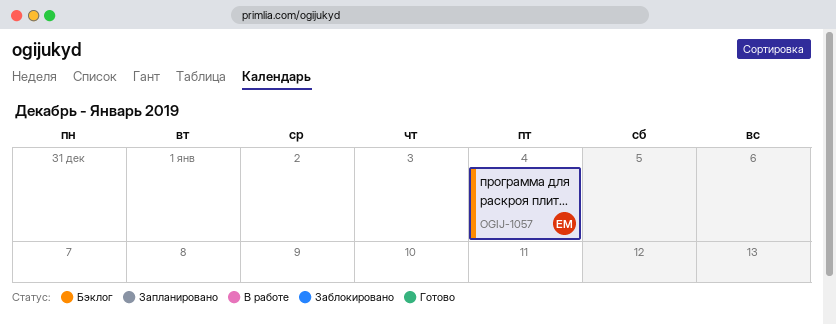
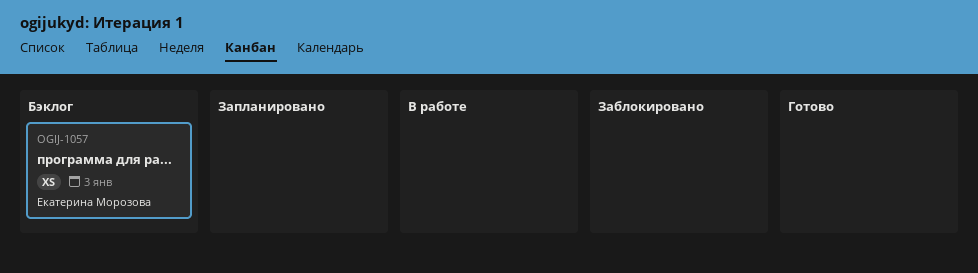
OGIJ-1057, due: Jan 4 -> Jan 3

